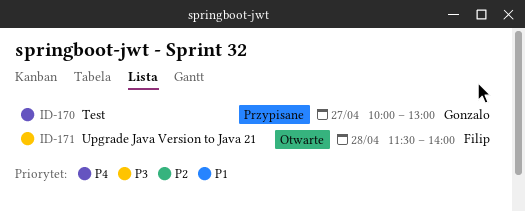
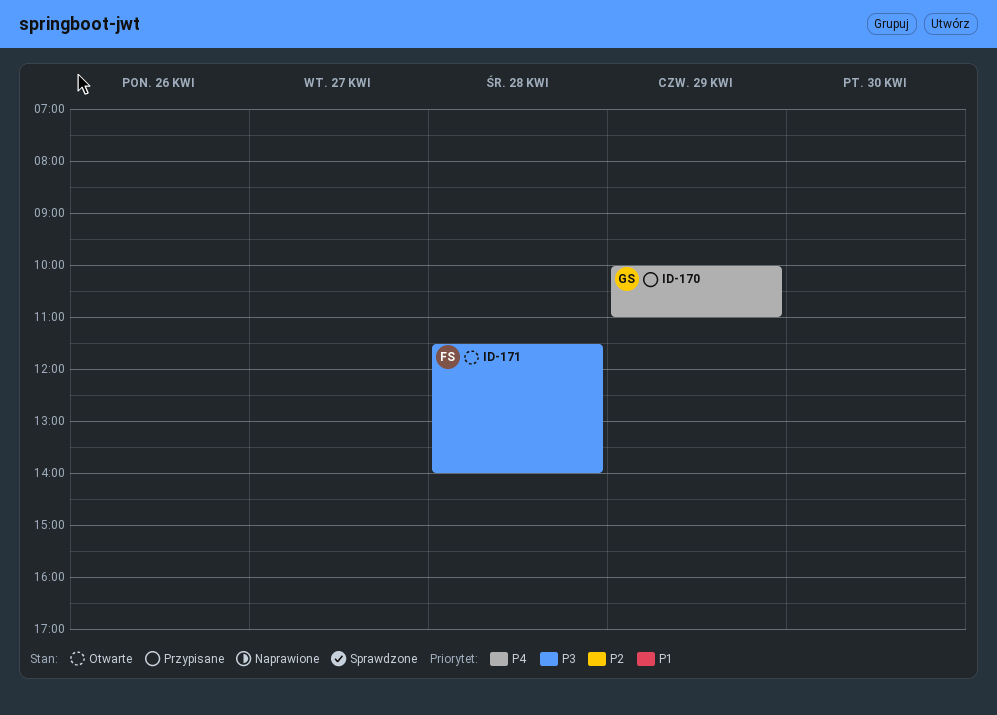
ID-170, day: Apr 27 -> Apr 29
ID-170, ends: 13:00 -> 11:00

